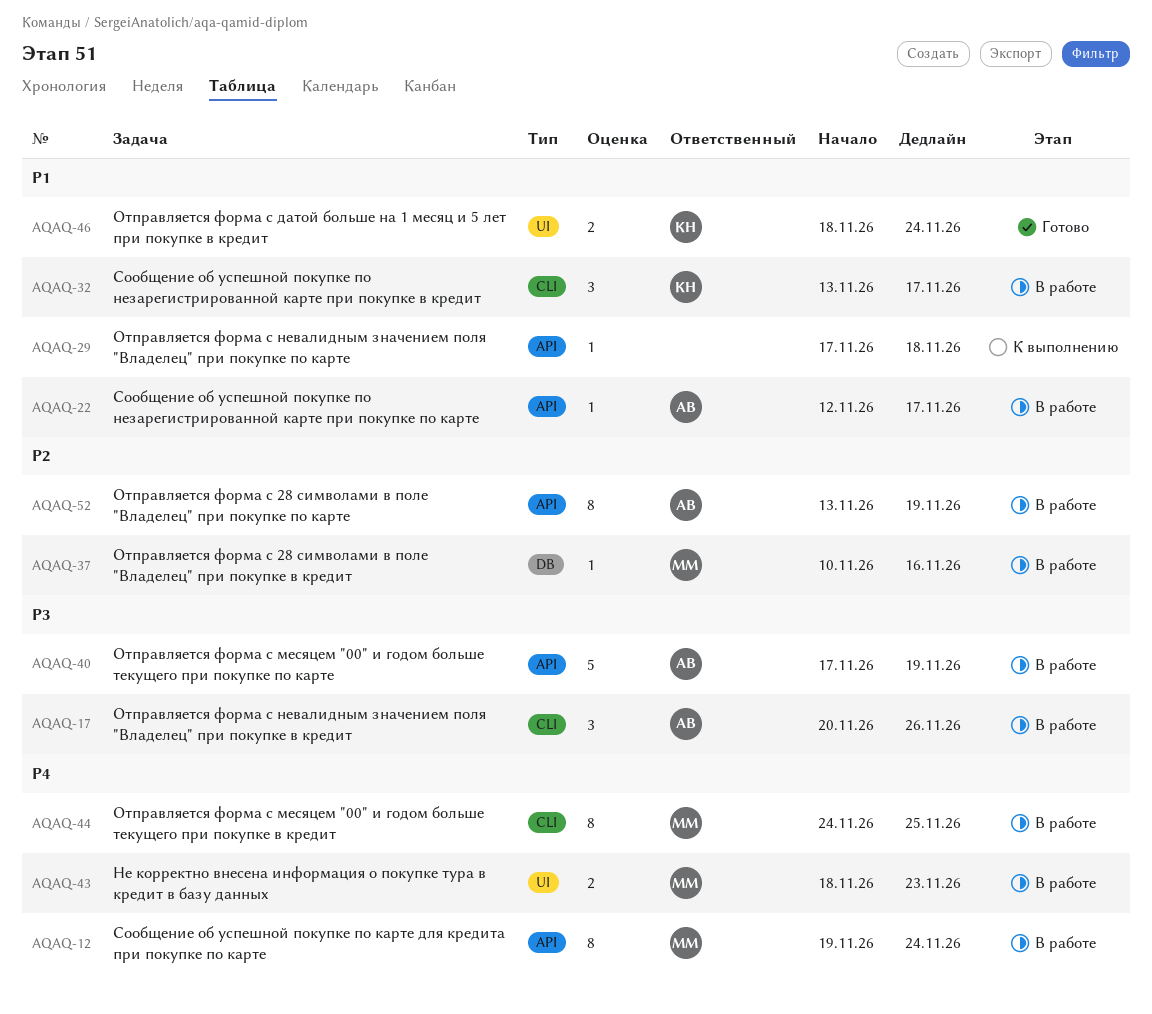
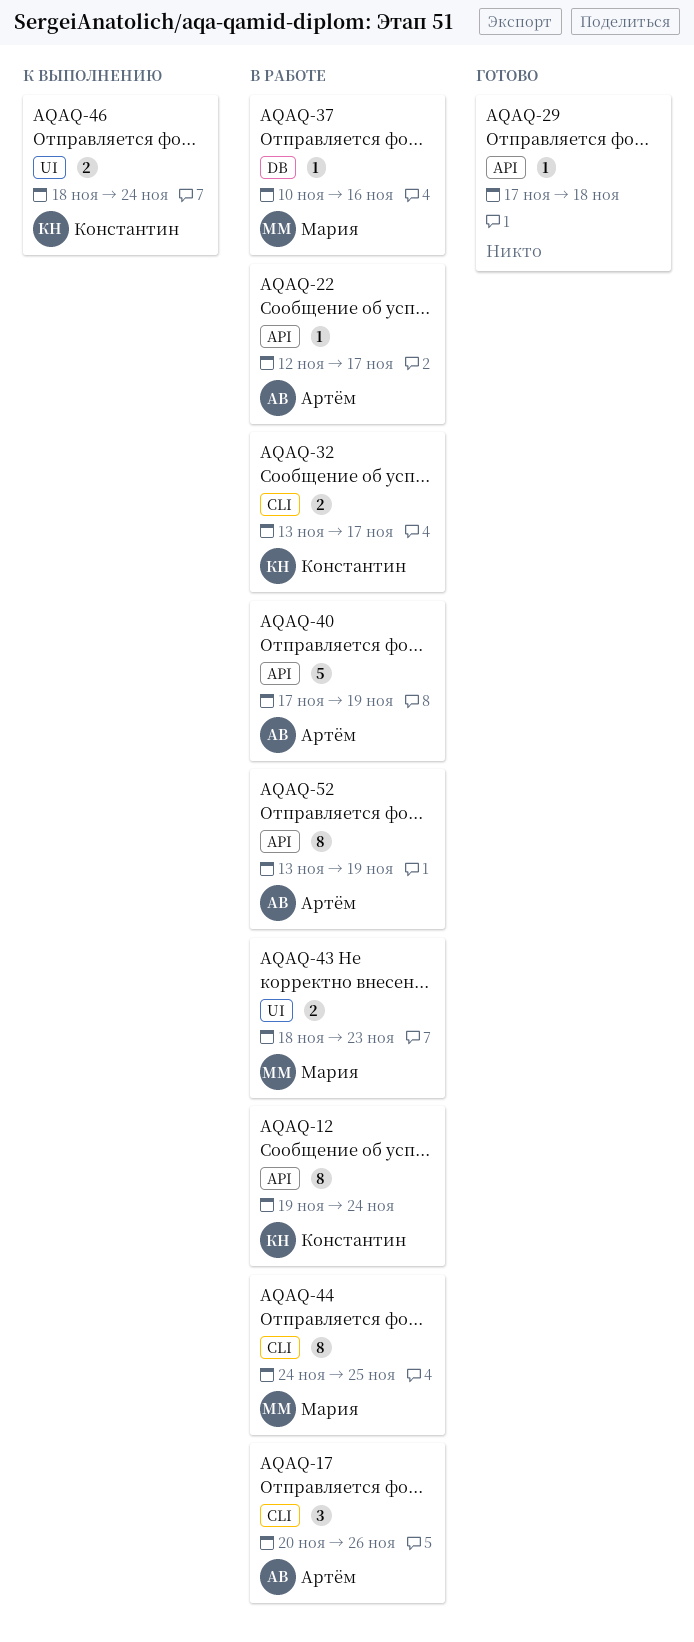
AQAQ-12, owner: Мария -> Константин
AQAQ-29, status: К выполнению -> Готово
AQAQ-32, estimate: 3 -> 2
AQAQ-46, status: Готово -> К выполнению

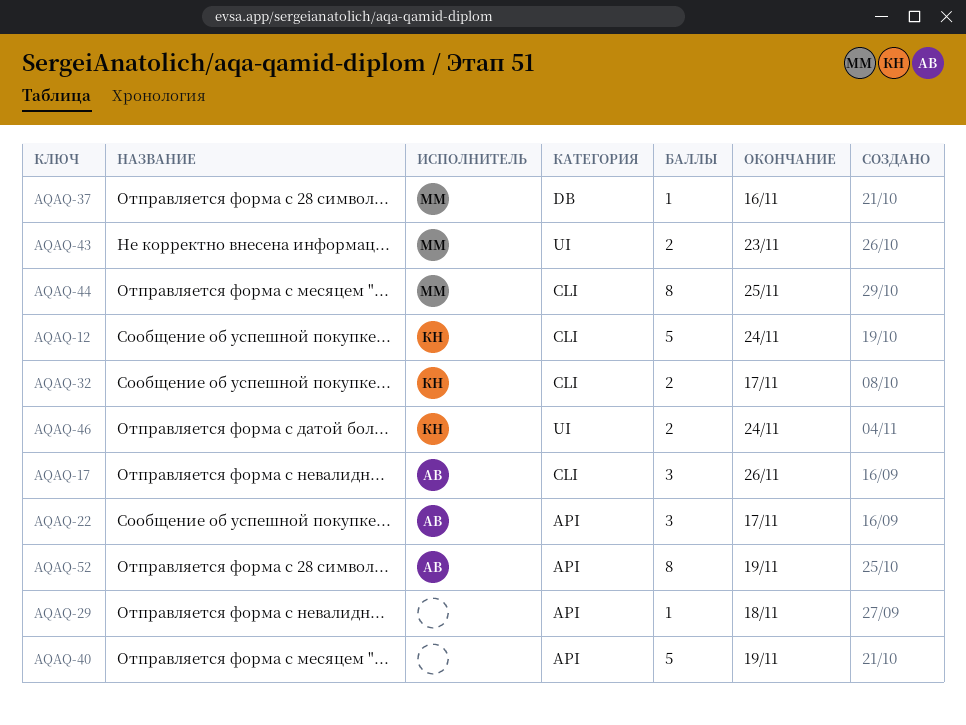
AQAQ-12, label: API -> CLI
AQAQ-12, estimate: 8 -> 5
AQAQ-22, estimate: 1 -> 3
AQAQ-40, owner: Артём -> none

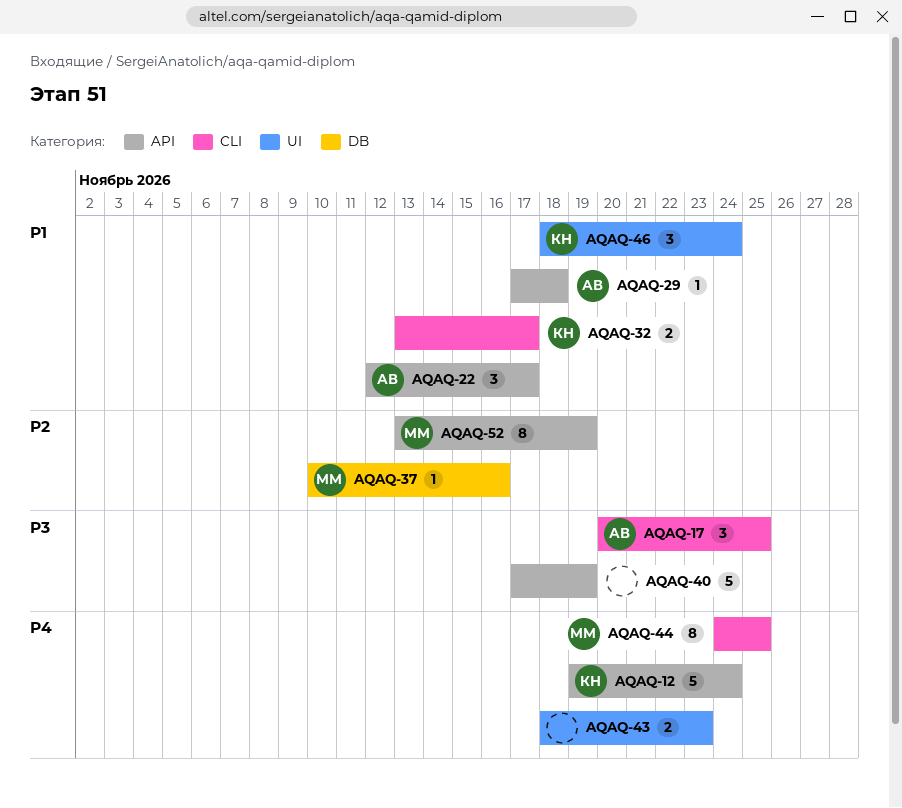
AQAQ-12, label: CLI -> API
AQAQ-17, due: Nov 26 -> Nov 25
AQAQ-29, owner: none -> АВ
AQAQ-43, owner: ММ -> none
AQAQ-46, estimate: 2 -> 3
AQAQ-52, owner: АВ -> ММ

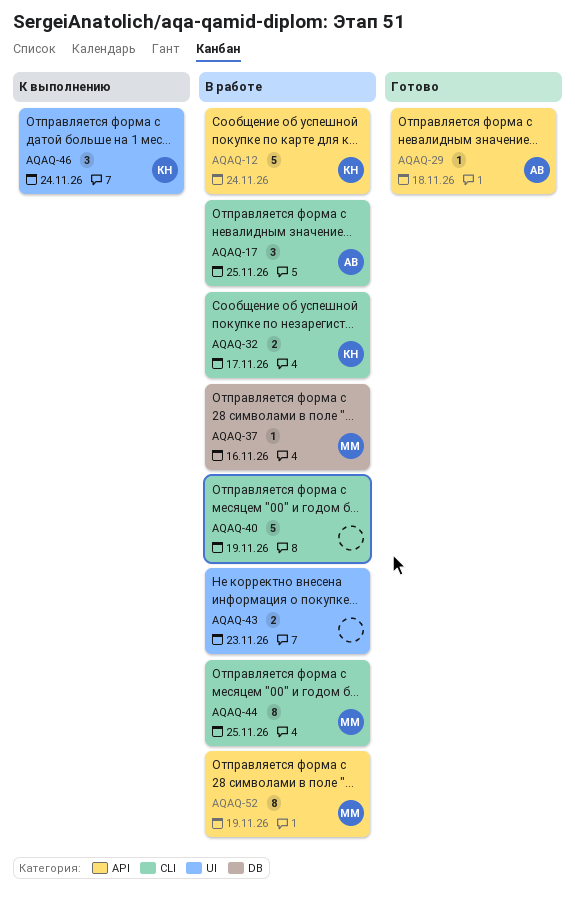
AQAQ-22: present -> none
AQAQ-40, label: API -> CLI

